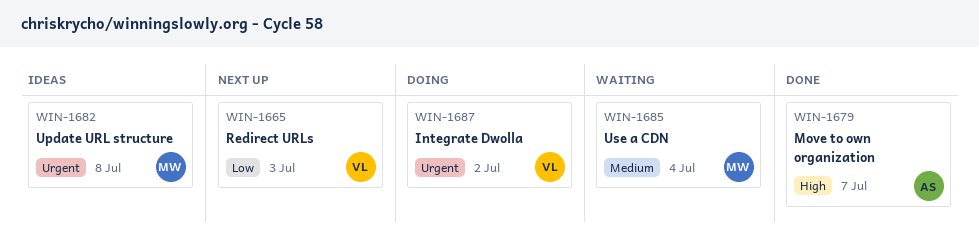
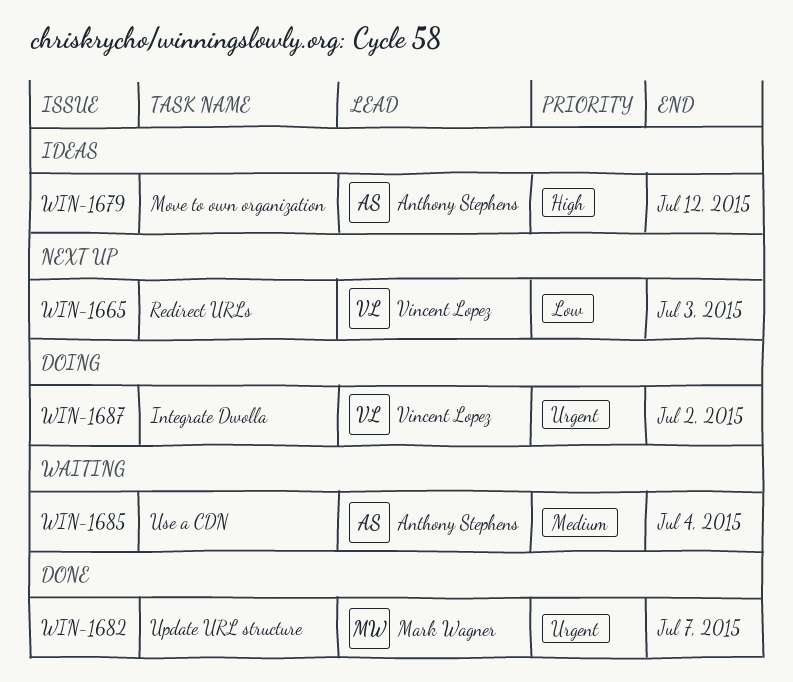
WIN-1679, status: Done -> Ideas
WIN-1679, due: Jul 7 -> Jul 12
WIN-1682, status: Ideas -> Done
WIN-1682, due: Jul 8 -> Jul 7
WIN-1685, owner: Mark Wagner -> Anthony Stephens

